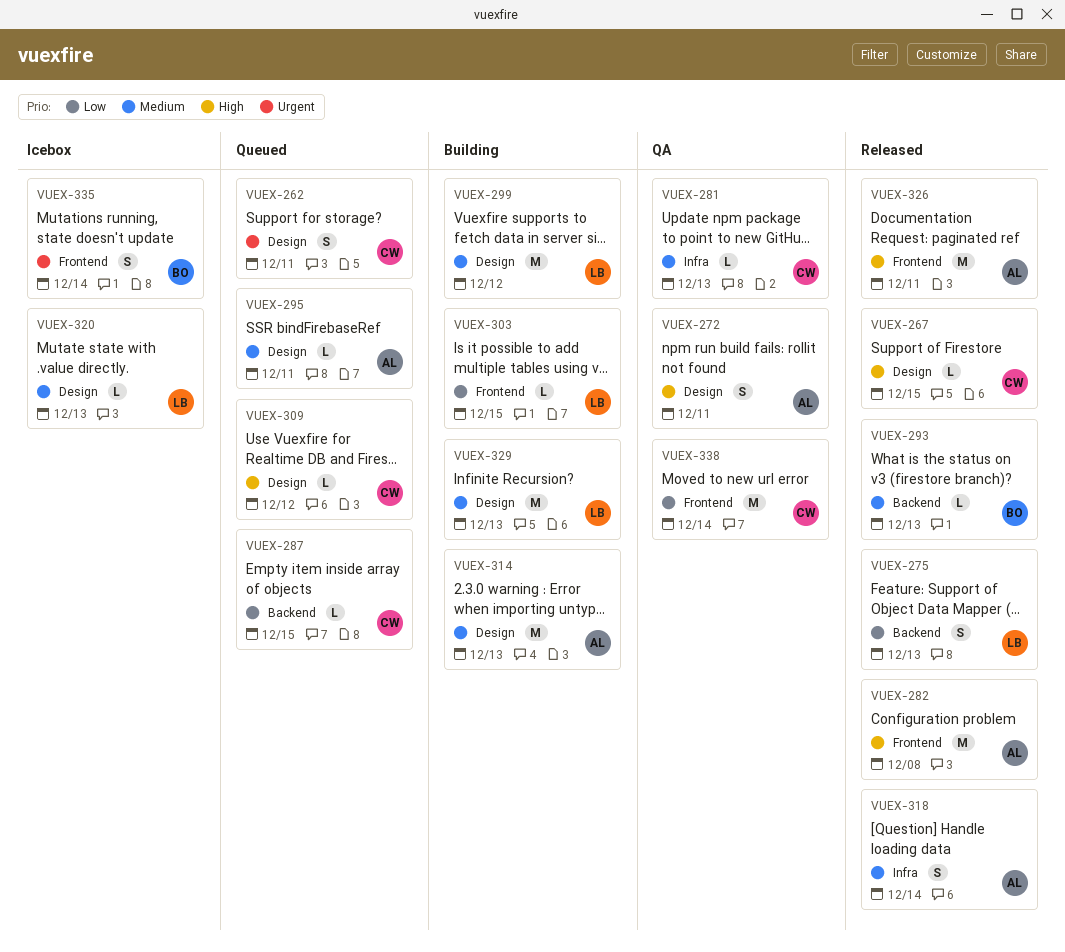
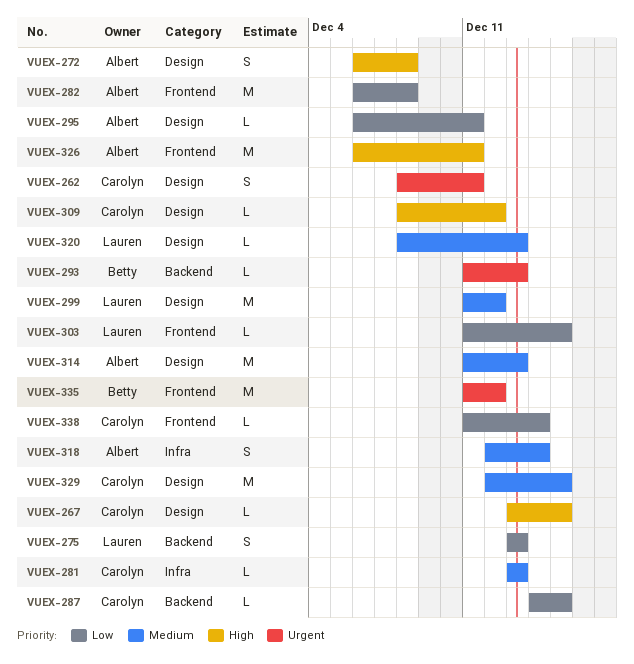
VUEX-272, due: Dec 11 -> Dec 8
VUEX-282, priority: High -> Low
VUEX-293, priority: Medium -> Urgent
VUEX-295, priority: Medium -> Low
VUEX-329, owner: Lauren -> Carolyn
VUEX-329, due: Dec 13 -> Dec 15
VUEX-335, estimate: S -> M
VUEX-335, due: Dec 14 -> Dec 12
VUEX-338, estimate: M -> L

